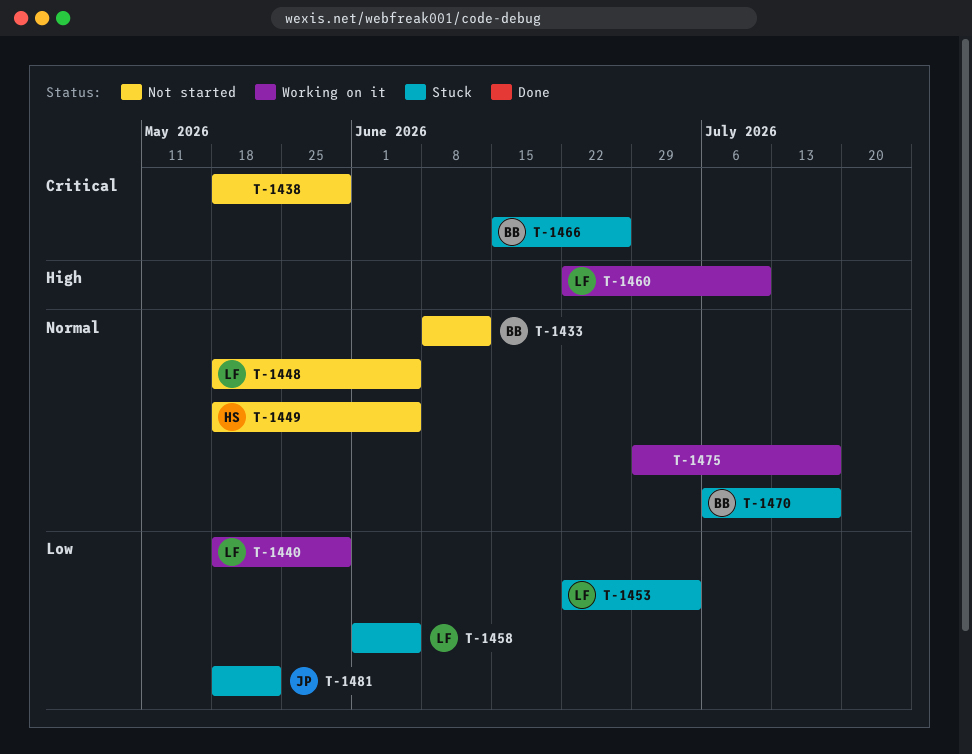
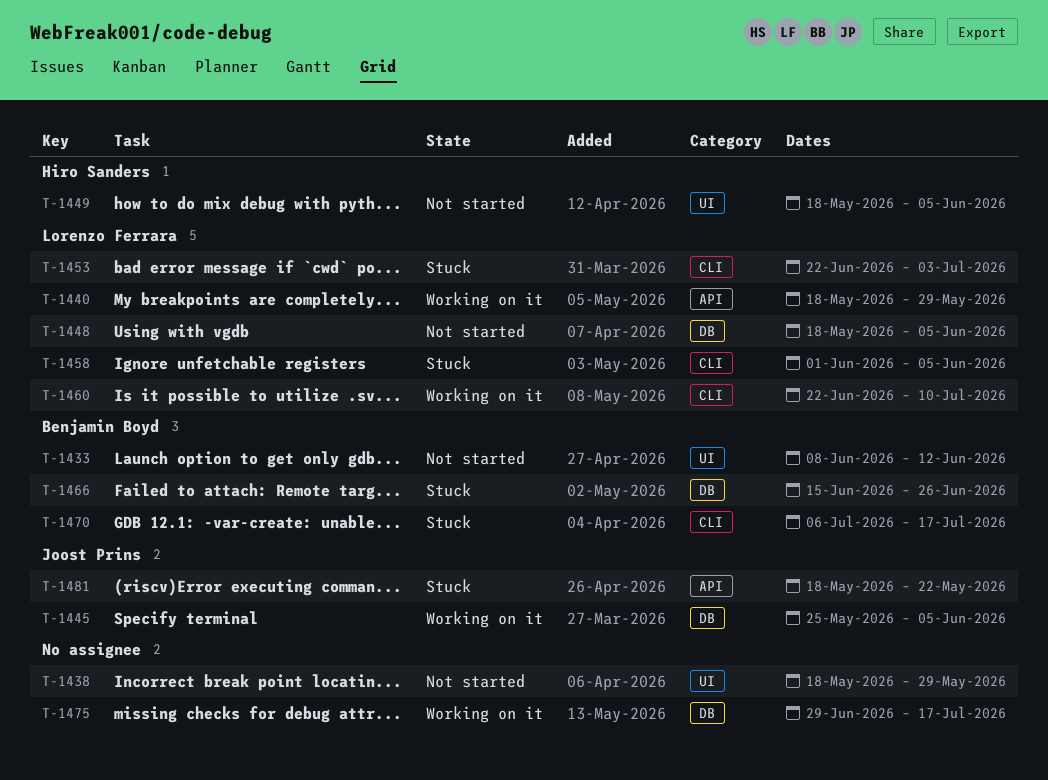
T-1445: none -> present

